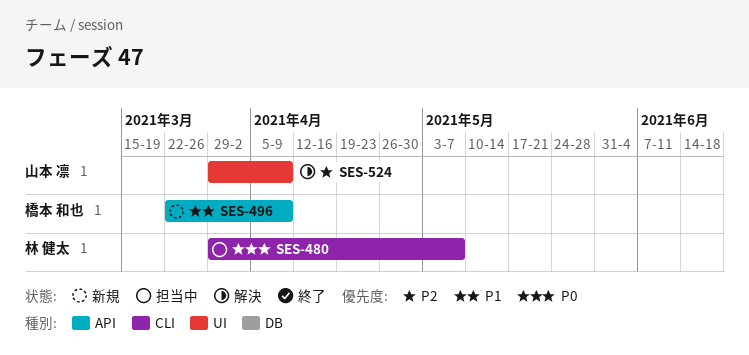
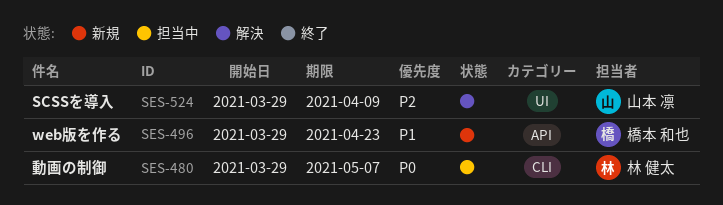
SES-496, start: Mar 22 -> Mar 29
SES-496, due: Apr 9 -> Apr 23

